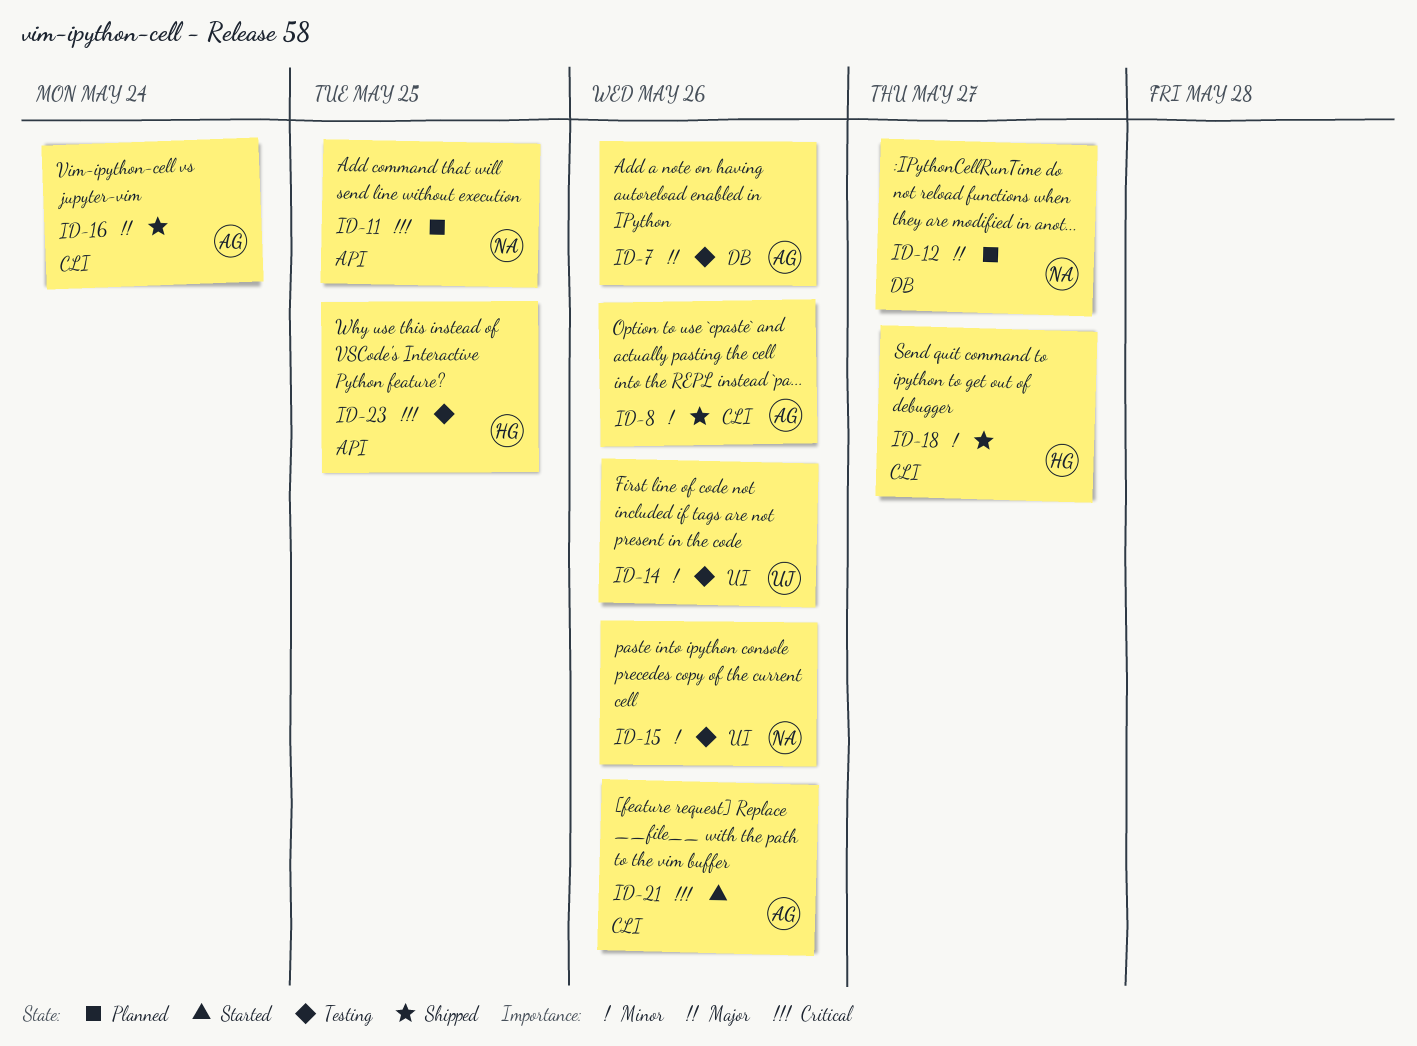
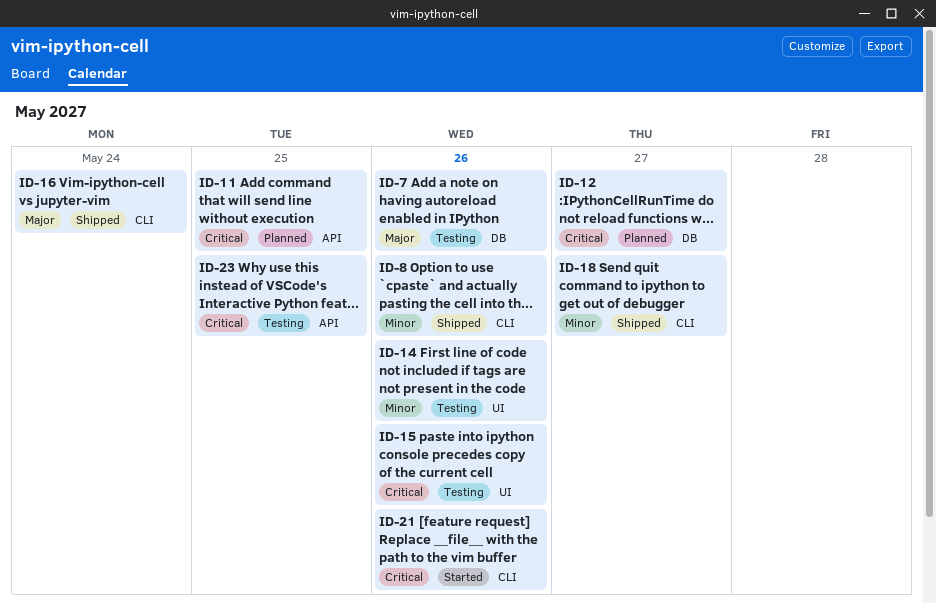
ID-12, priority: Major -> Critical
ID-15, priority: Minor -> Critical

